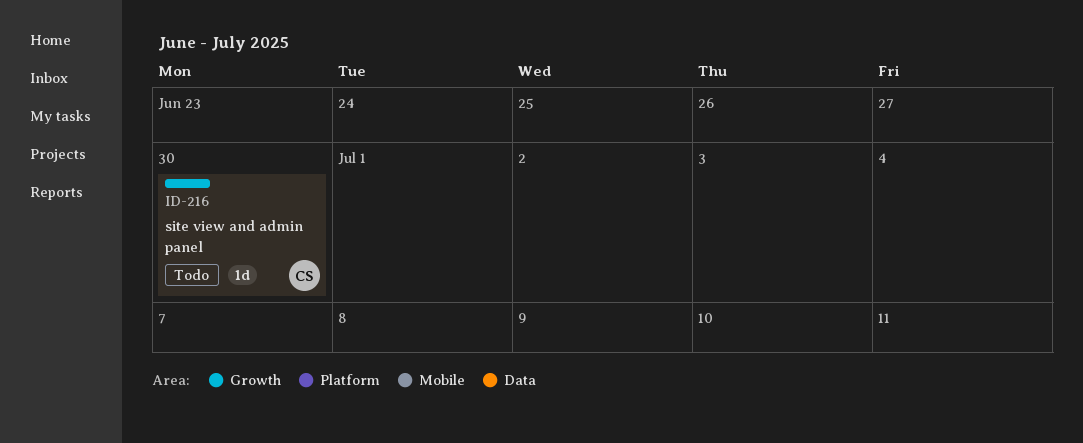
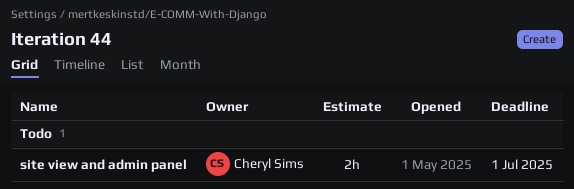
site view and admin panel, estimate: 1d -> 2h
site view and admin panel, due: Jun 30 -> Jul 1

